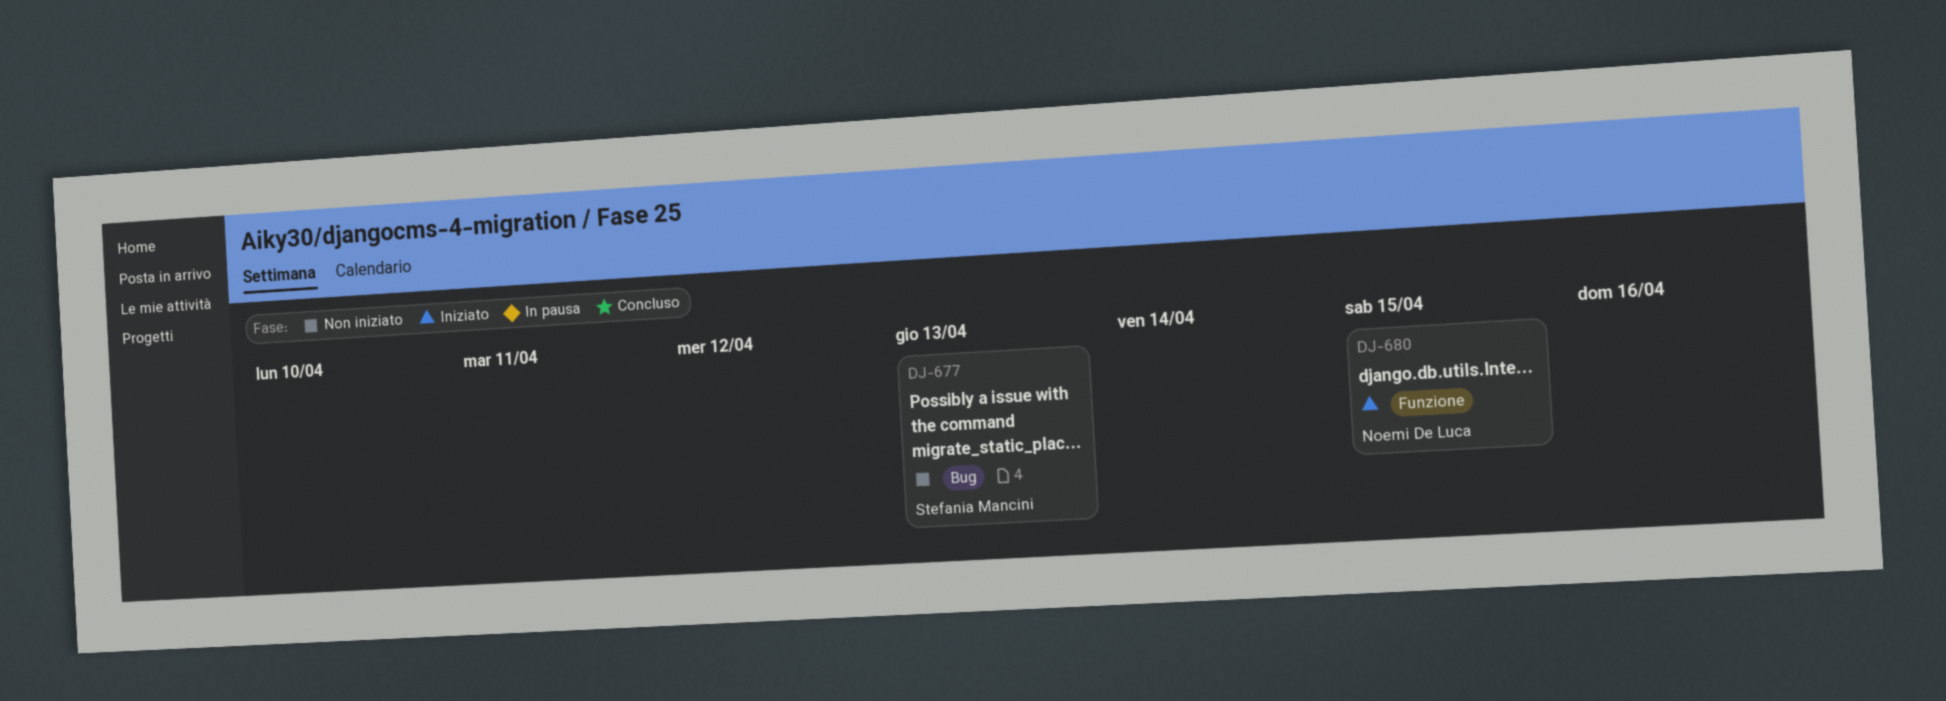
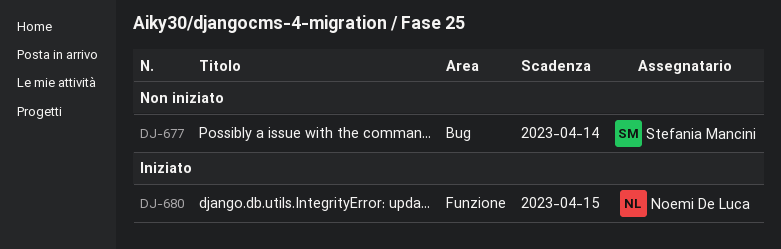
DJ-677, due: Apr 13 -> Apr 14

